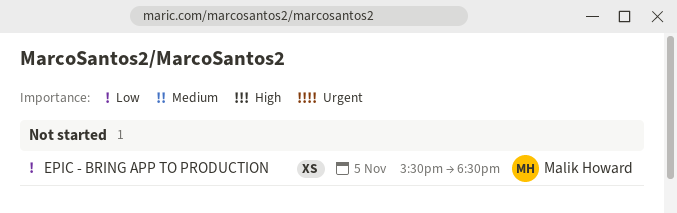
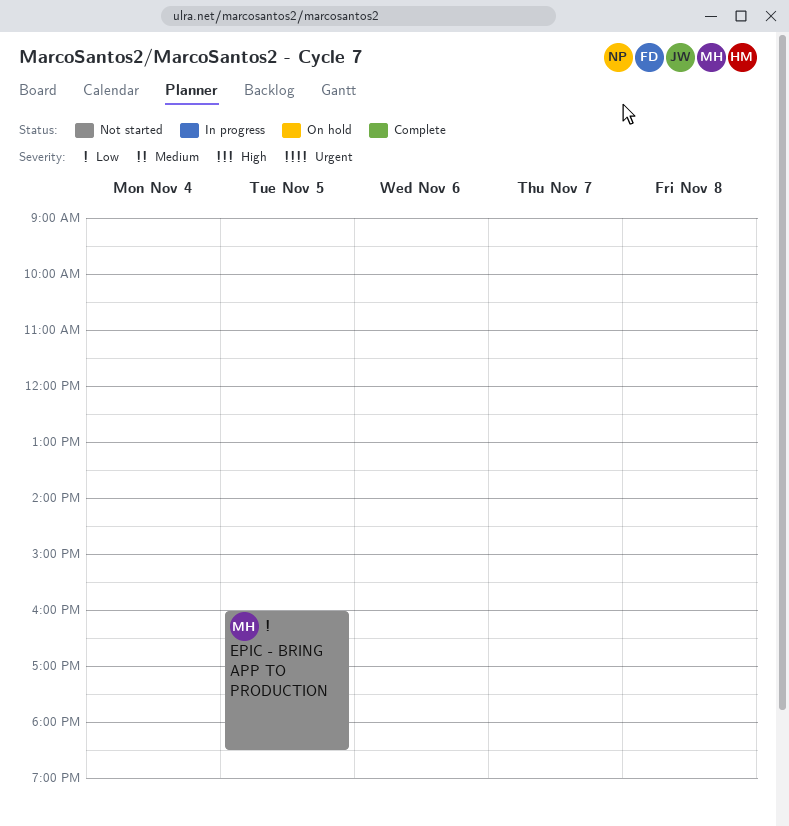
EPIC - BRING APP TO PRODUCTION, begins: 15:30 -> 16:00

